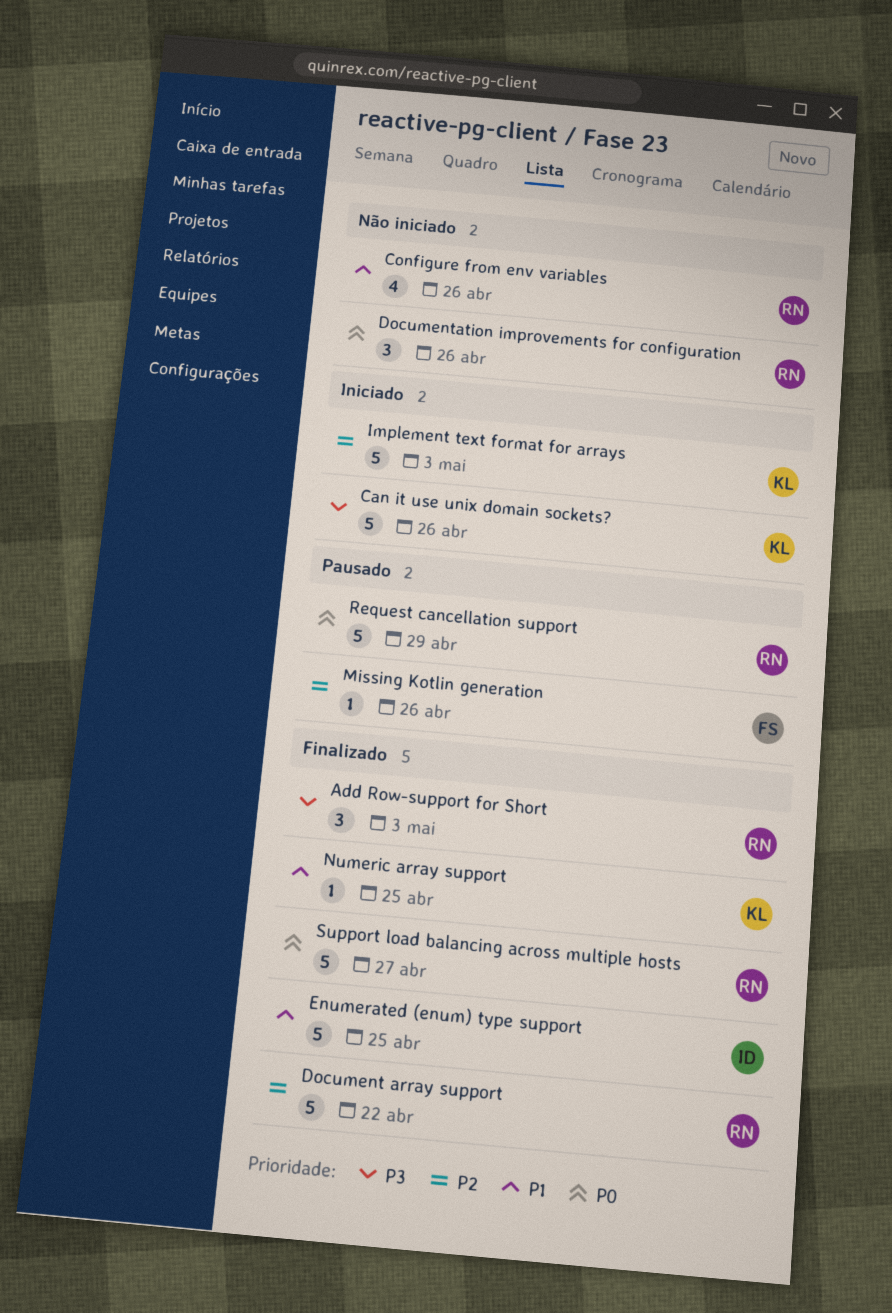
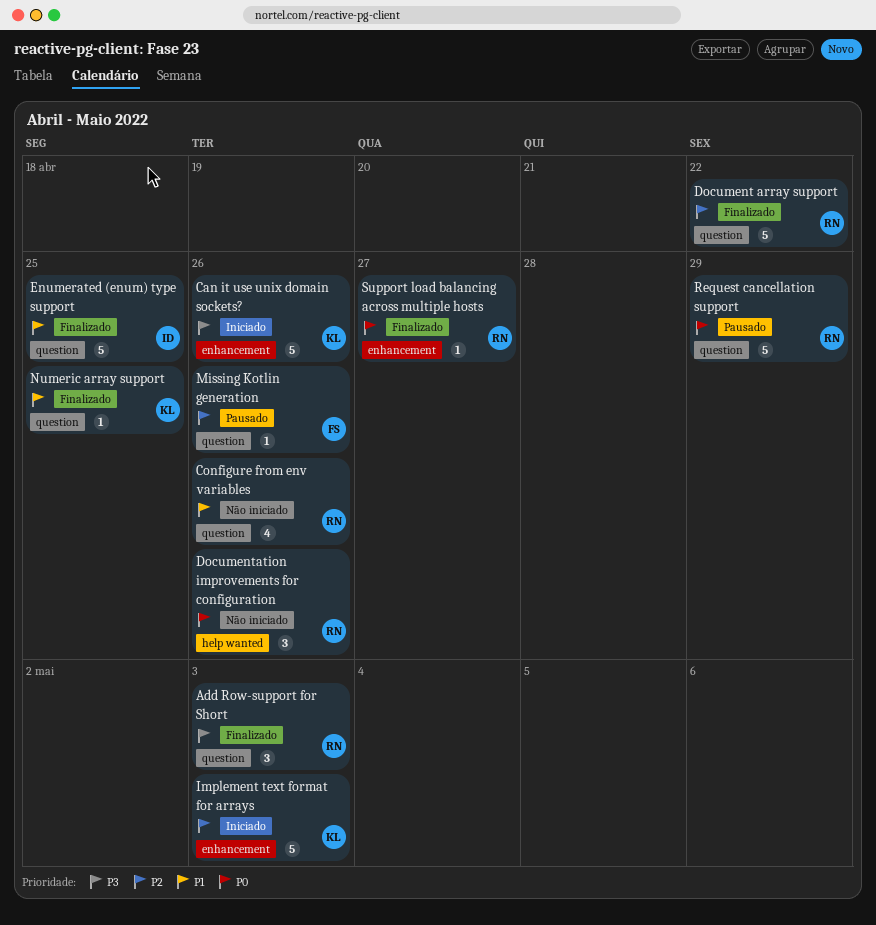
Support load balancing across multiple hosts, estimate: 5 -> 1

